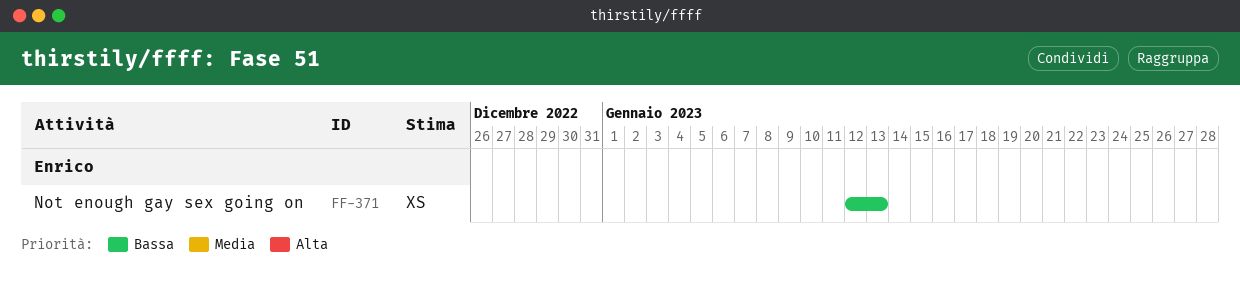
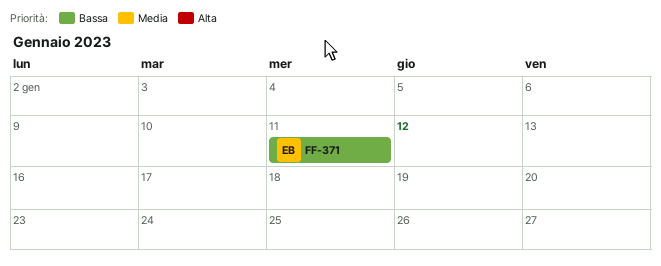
FF-371, start: Jan 12 -> Jan 11
FF-371, due: Jan 13 -> Jan 11

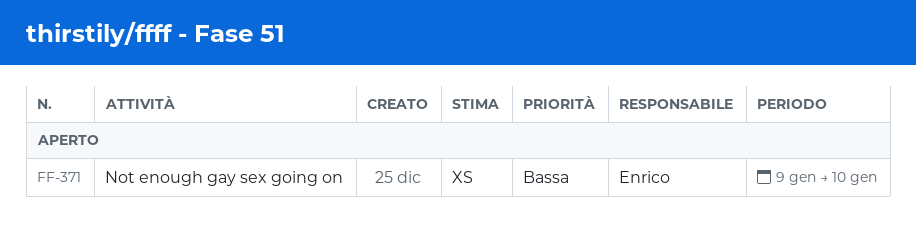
FF-371, start: Jan 11 -> Jan 9
FF-371, due: Jan 11 -> Jan 10

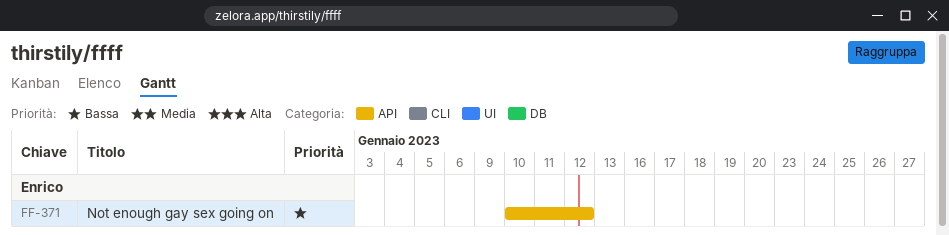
FF-371, start: Jan 9 -> Jan 10
FF-371, due: Jan 10 -> Jan 12

